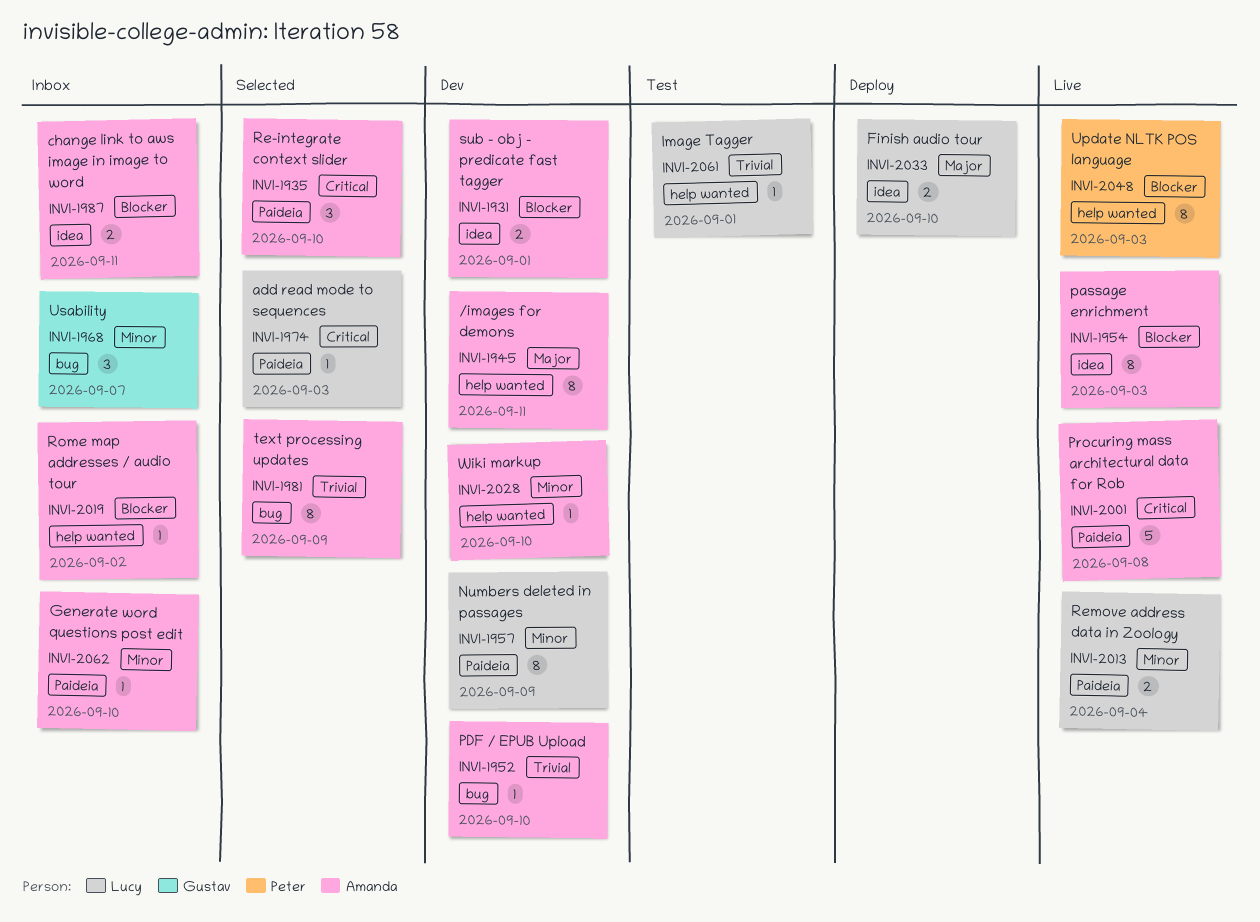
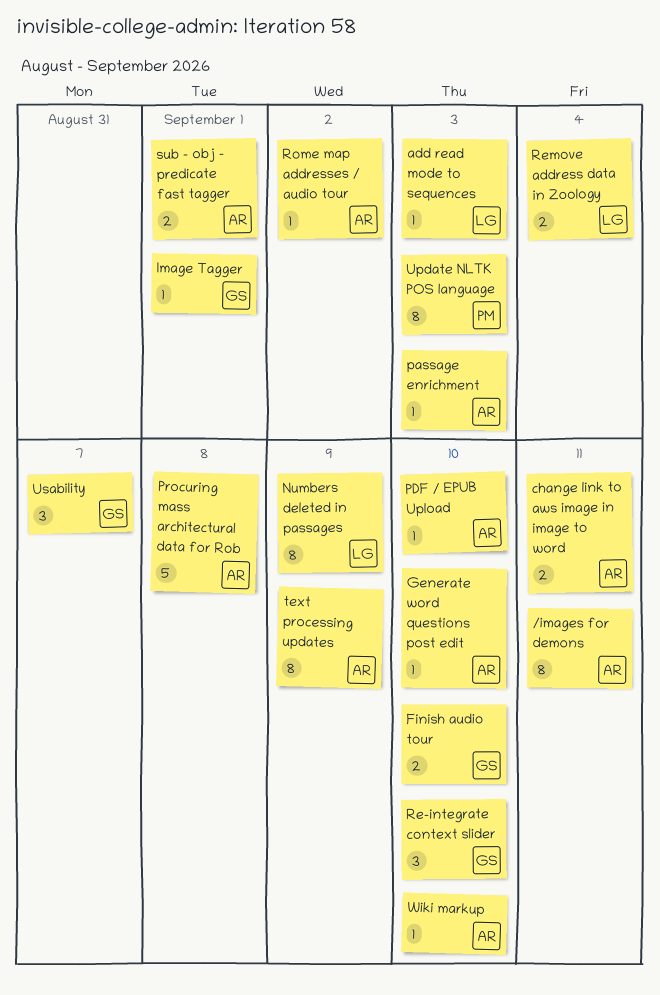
Finish audio tour, owner: Lucy -> Gustav
Image Tagger, owner: Lucy -> Gustav
passage enrichment, estimate: 8 -> 1
Re-integrate context slider, owner: Amanda -> Gustav

